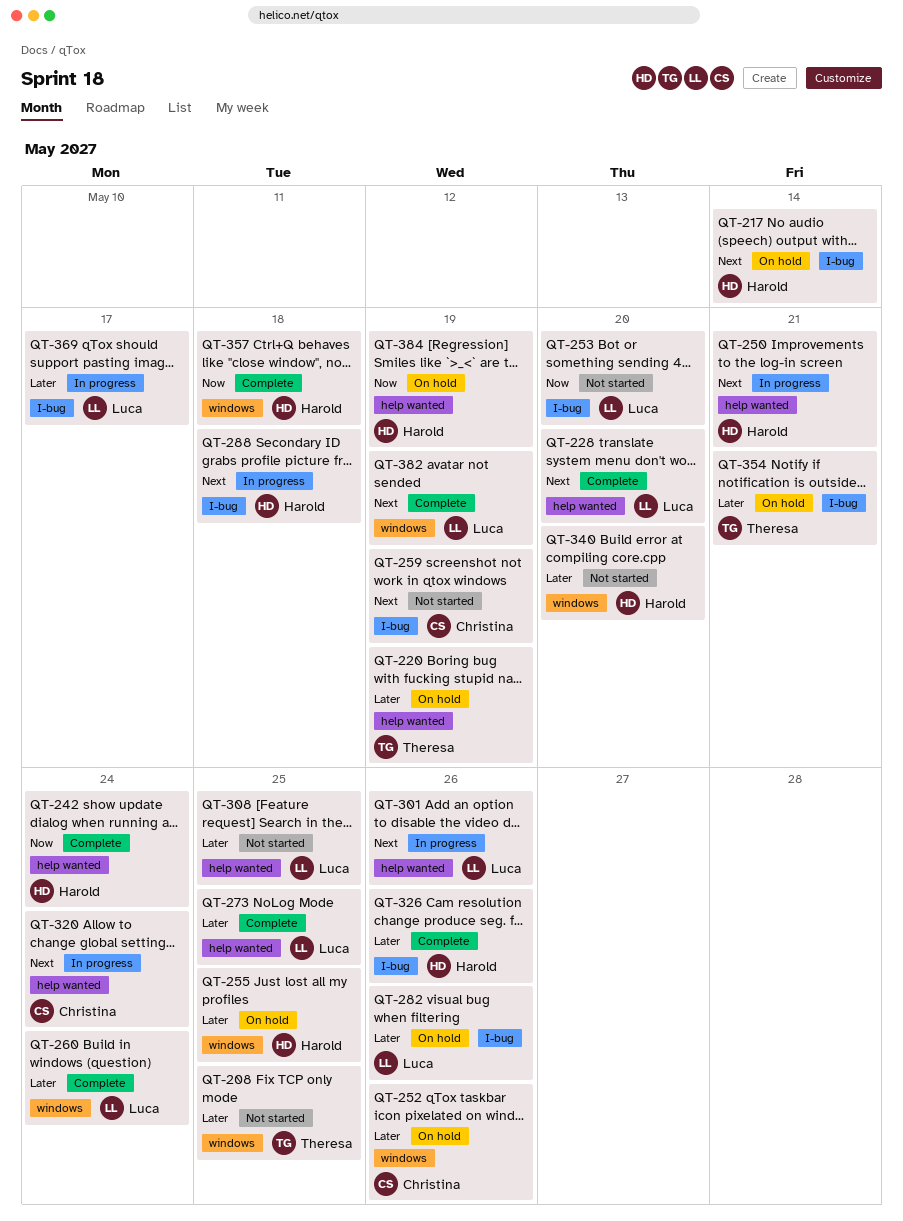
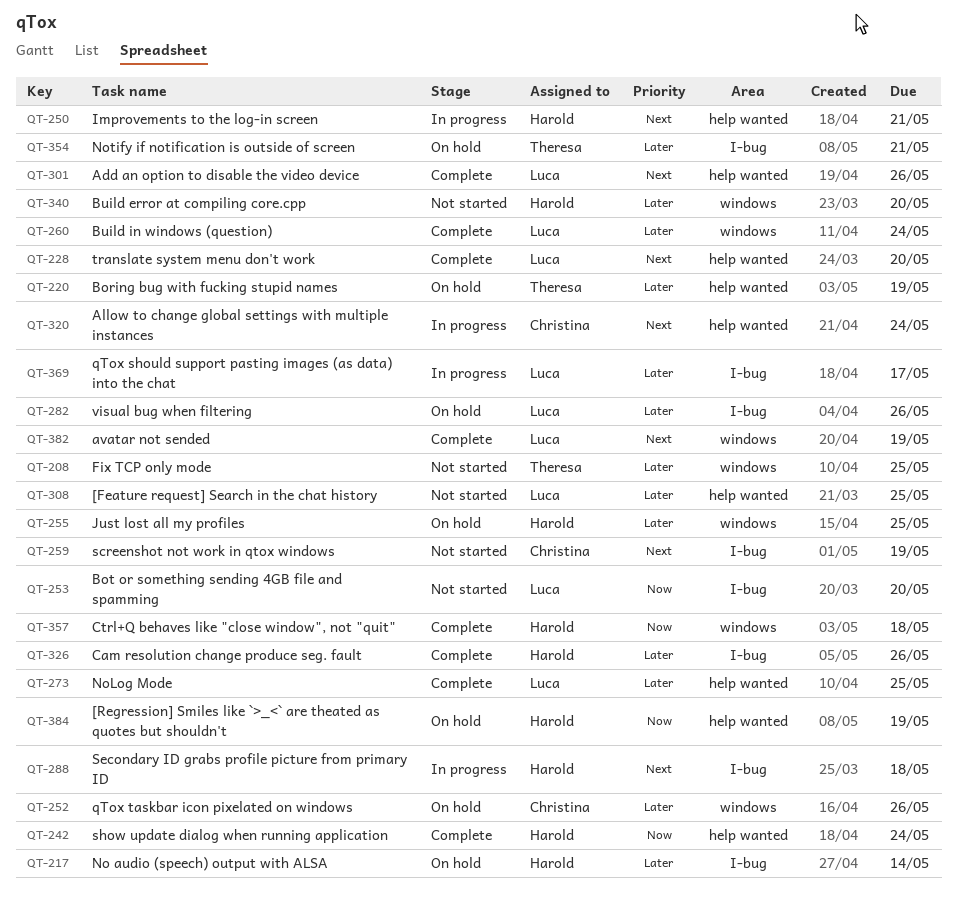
QT-217, priority: Next -> Later
QT-301, status: In progress -> Complete

